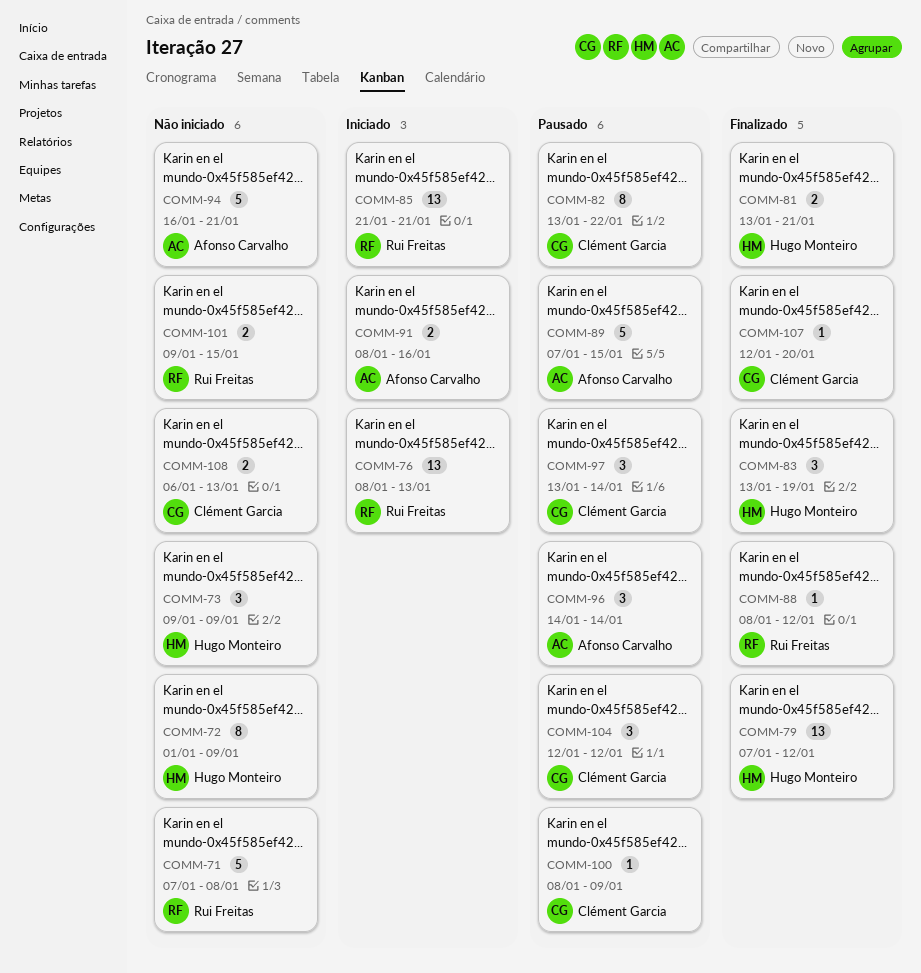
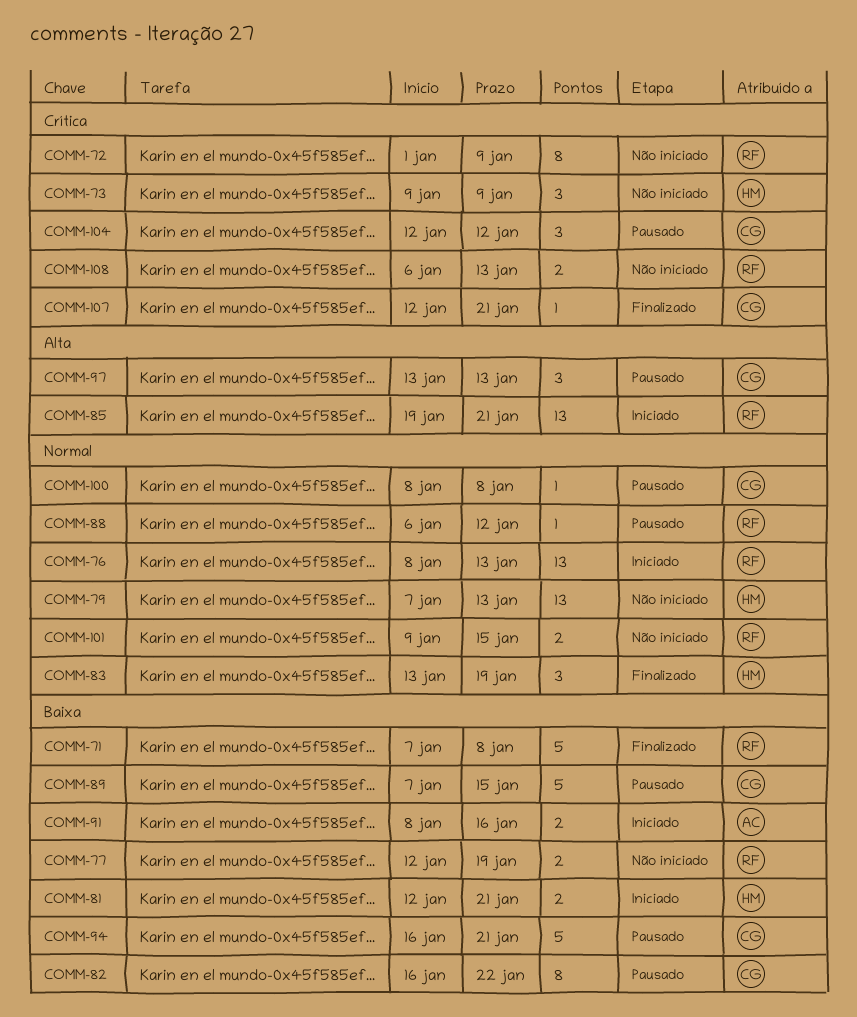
COMM-71, status: Não iniciado -> Finalizado
COMM-72, owner: Hugo Monteiro -> Rui Freitas
COMM-77: none -> present
COMM-79, status: Finalizado -> Não iniciado
COMM-79, due: Jan 12 -> Jan 13
COMM-81, status: Finalizado -> Iniciado
COMM-81, start: Jan 13 -> Jan 12
COMM-82, start: Jan 13 -> Jan 16
COMM-85, start: Jan 21 -> Jan 19
COMM-88, status: Finalizado -> Pausado
COMM-88, start: Jan 8 -> Jan 6
COMM-89, owner: Afonso Carvalho -> Clément Garcia
COMM-94, status: Não iniciado -> Pausado
COMM-94, owner: Afonso Carvalho -> Clément Garcia
COMM-96: present -> none
COMM-97, due: Jan 14 -> Jan 13
COMM-100, due: Jan 9 -> Jan 8
COMM-107, due: Jan 20 -> Jan 21
COMM-108, owner: Clément Garcia -> Rui Freitas

